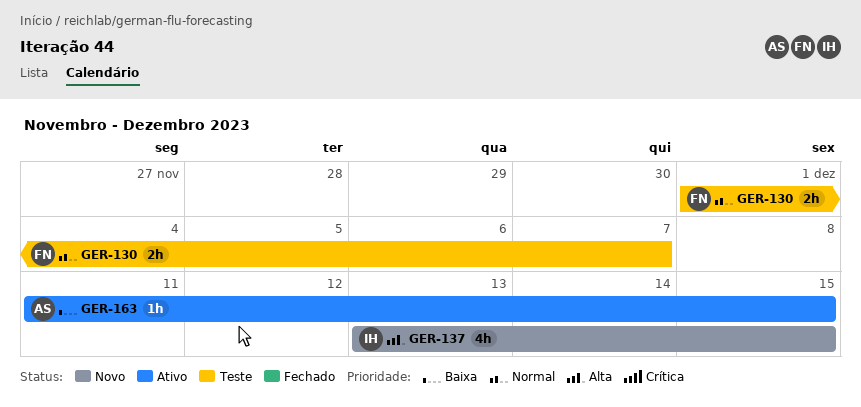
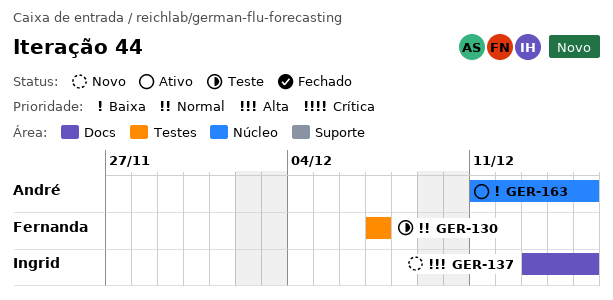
GER-130, start: Dec 1 -> Dec 7

